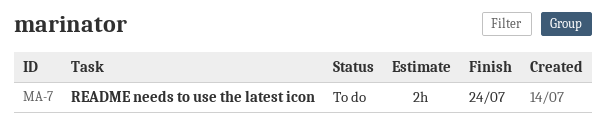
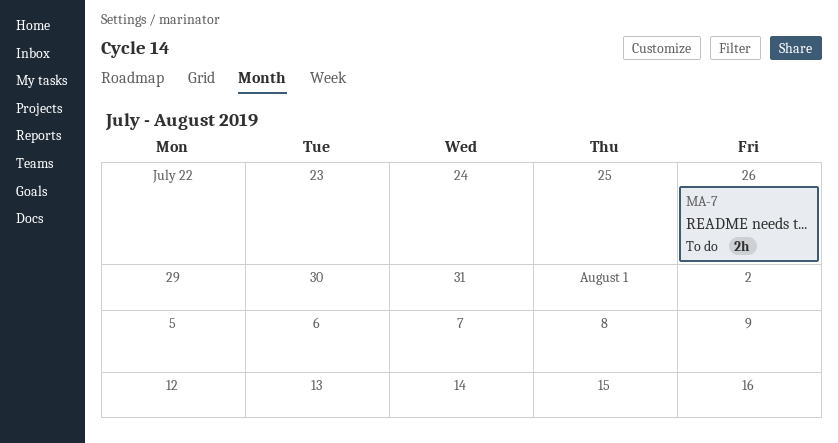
MA-7, due: Jul 24 -> Jul 26

